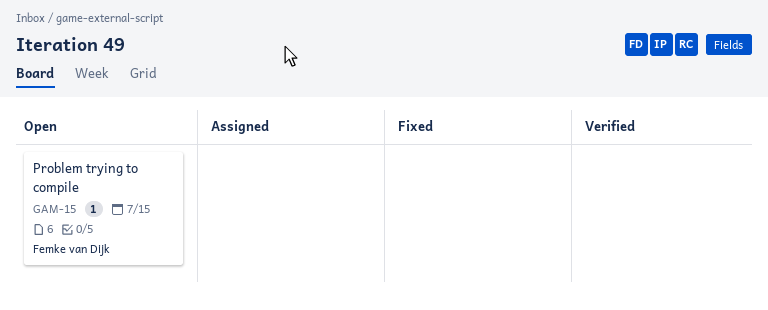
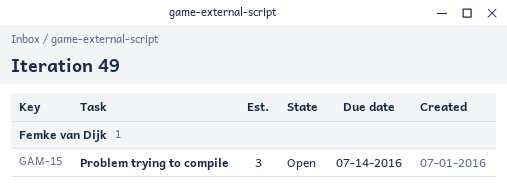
GAM-15, estimate: 1 -> 3
GAM-15, due: Jul 15 -> Jul 14

